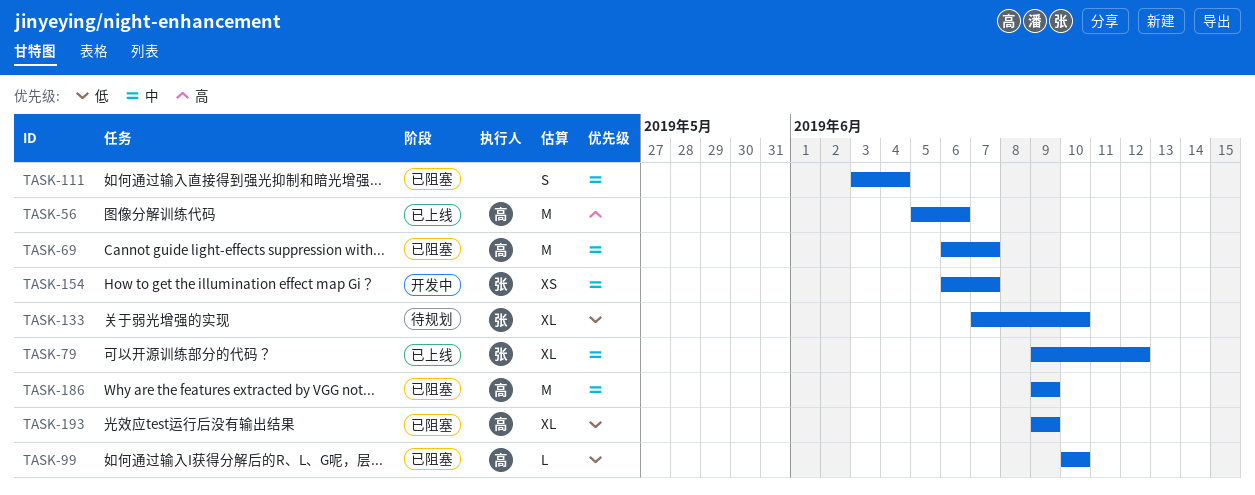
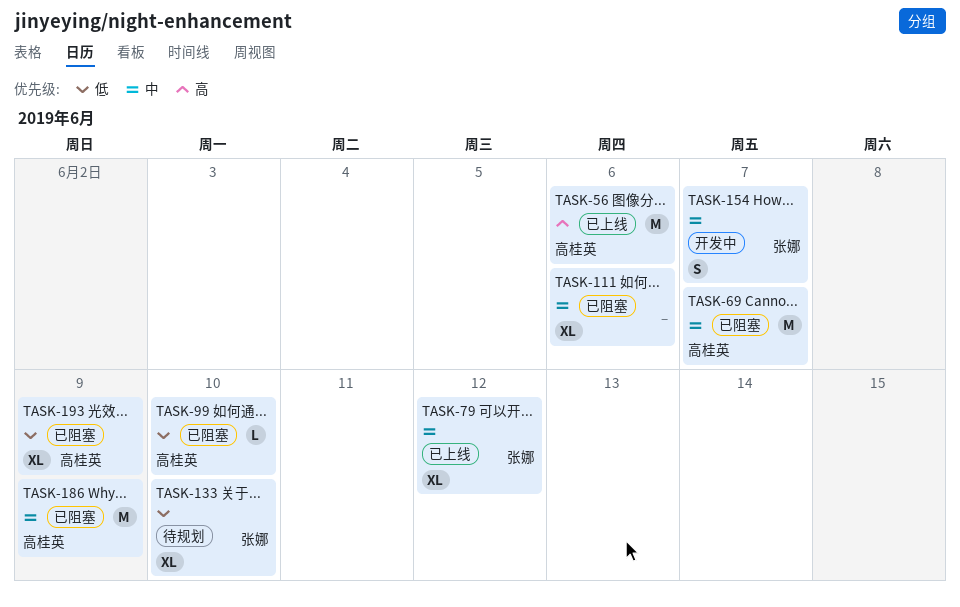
TASK-111, estimate: S -> XL
TASK-111, due: Jun 4 -> Jun 6
TASK-154, estimate: XS -> S

